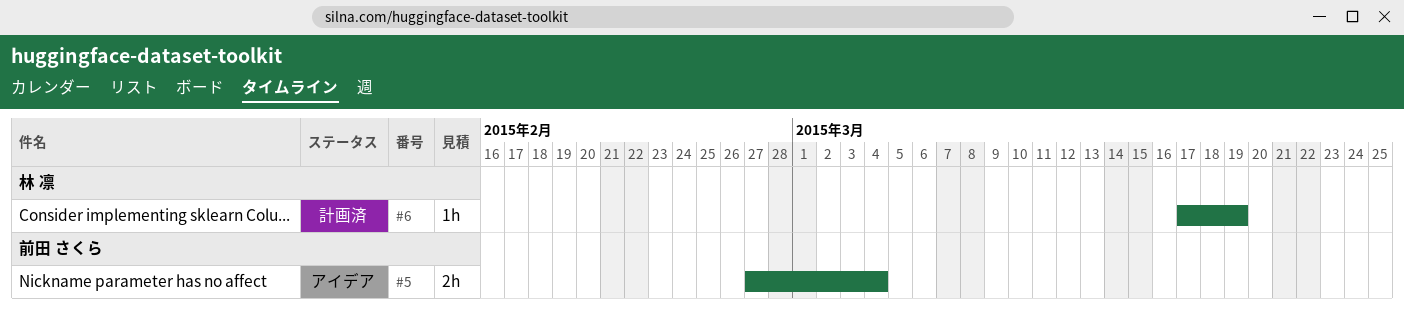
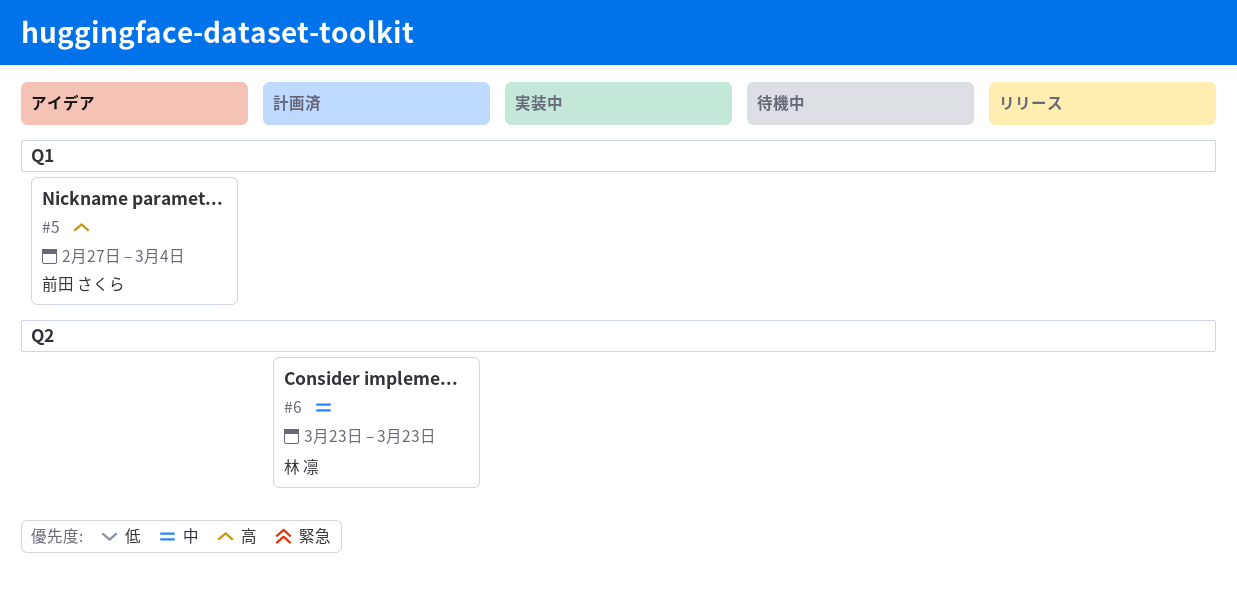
#6, start: Mar 17 -> Mar 23
#6, due: Mar 19 -> Mar 23

